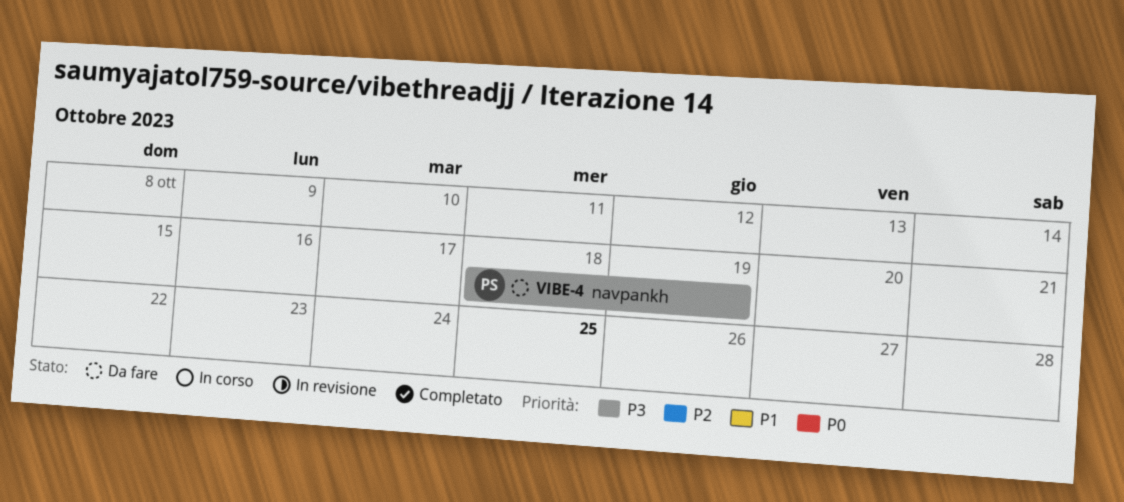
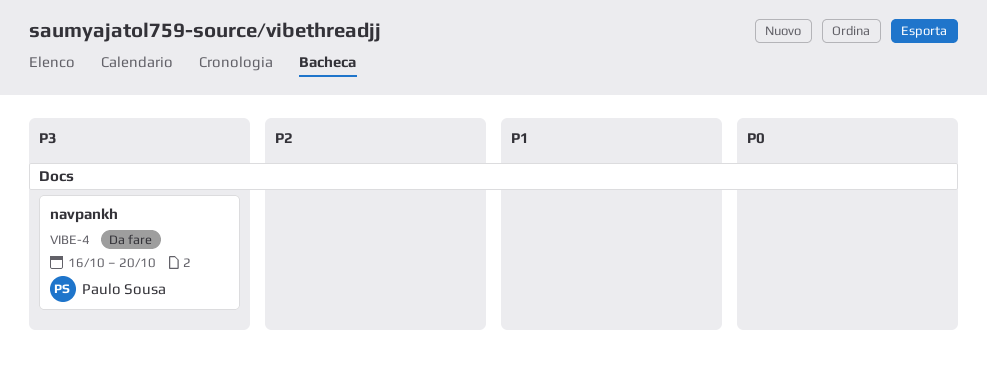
VIBE-4, start: Oct 18 -> Oct 16
VIBE-4, due: Oct 19 -> Oct 20

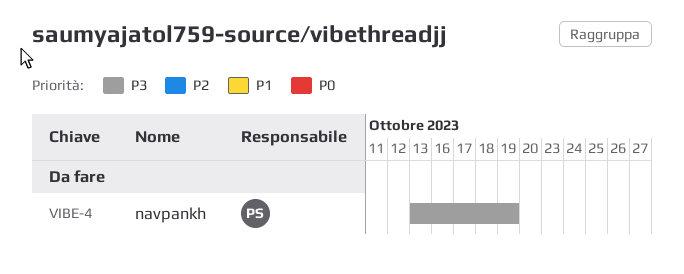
VIBE-4, start: Oct 16 -> Oct 13
VIBE-4, due: Oct 20 -> Oct 19

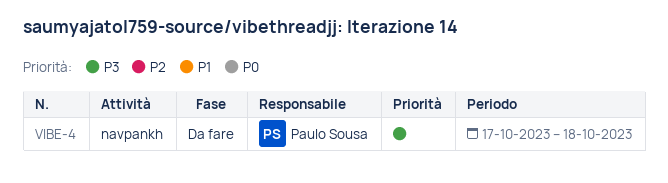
VIBE-4, start: Oct 13 -> Oct 17
VIBE-4, due: Oct 19 -> Oct 18

